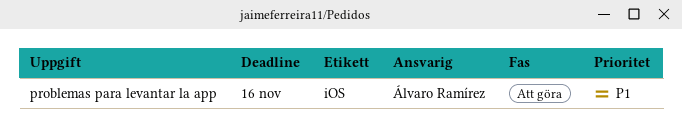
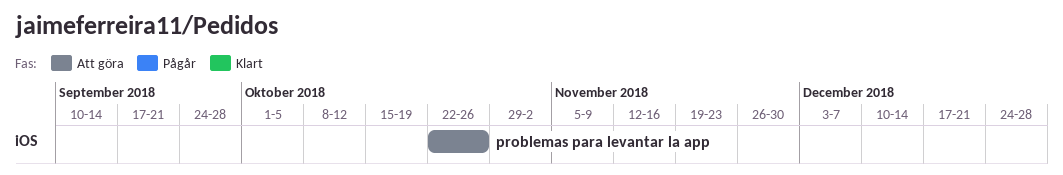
problemas para levantar la app, due: Nov 16 -> Oct 26

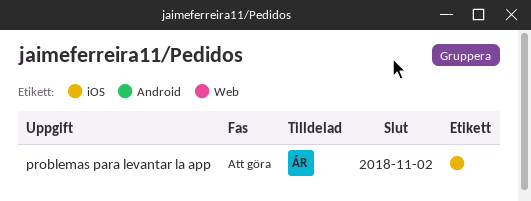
problemas para levantar la app, due: Oct 26 -> Nov 2

